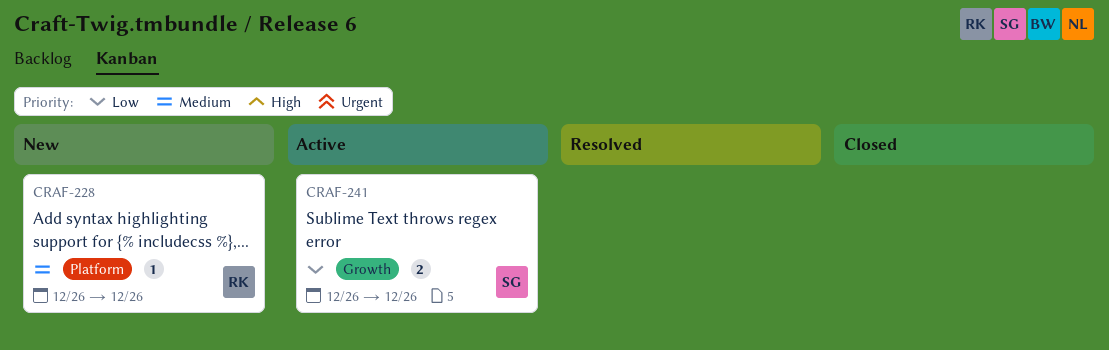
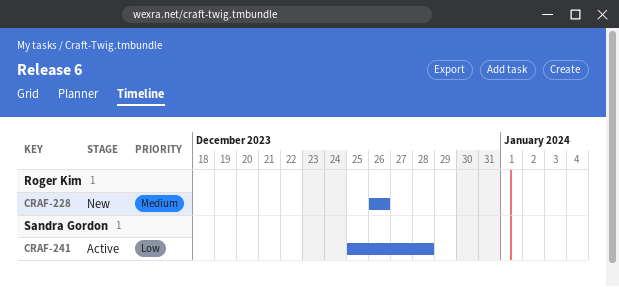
CRAF-241, start: Dec 26 -> Dec 25
CRAF-241, due: Dec 26 -> Dec 28

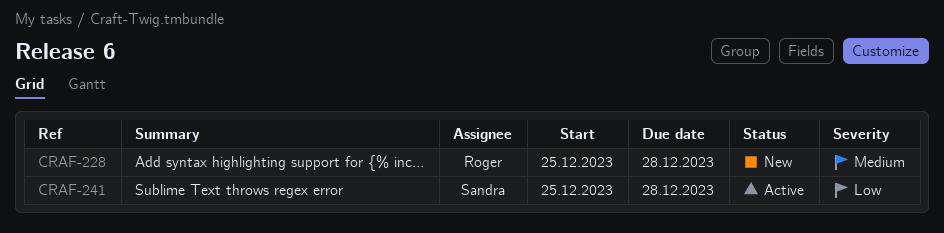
CRAF-228, start: Dec 26 -> Dec 25
CRAF-228, due: Dec 26 -> Dec 28

